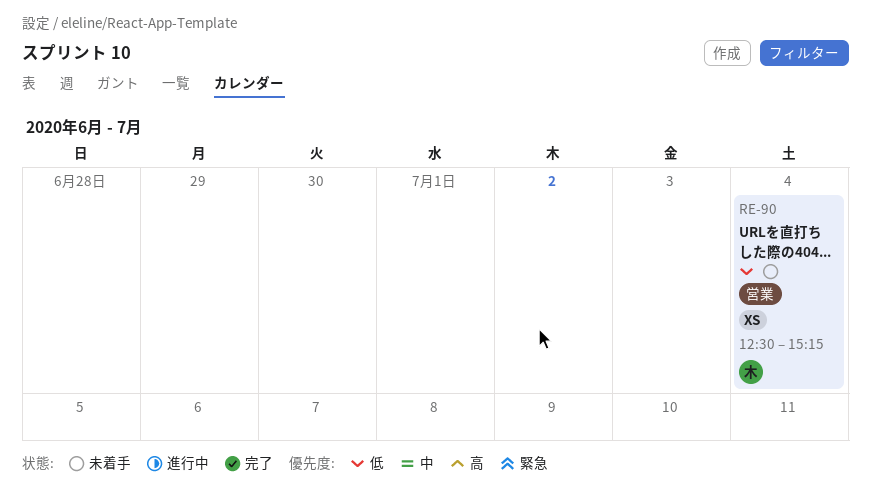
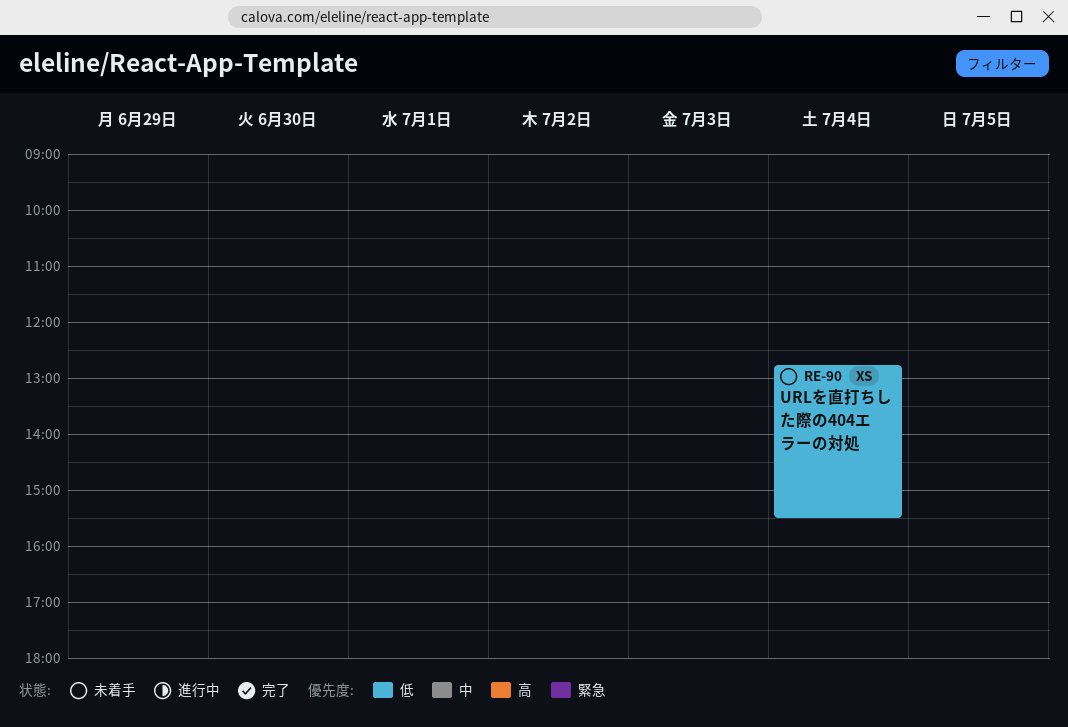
RE-90, begins: 12:30 -> 12:45
RE-90, ends: 15:15 -> 15:30

